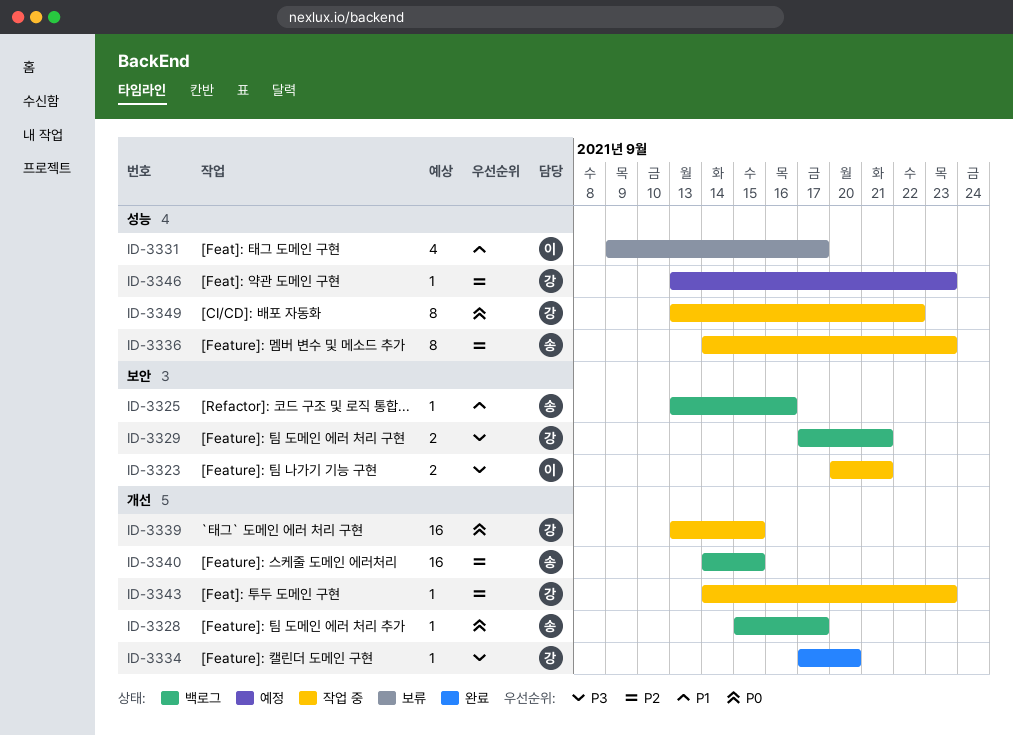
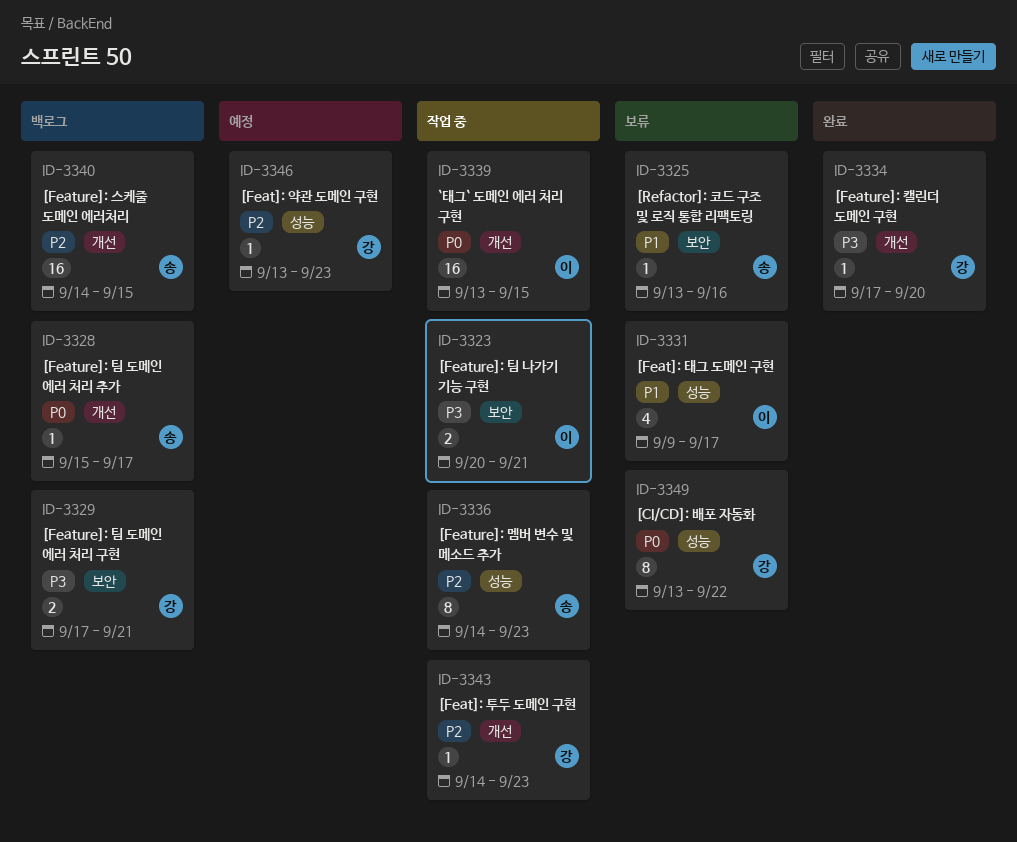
ID-3325, status: 백로그 -> 보류
ID-3339, owner: 강 -> 이
ID-3349, status: 작업 중 -> 보류

